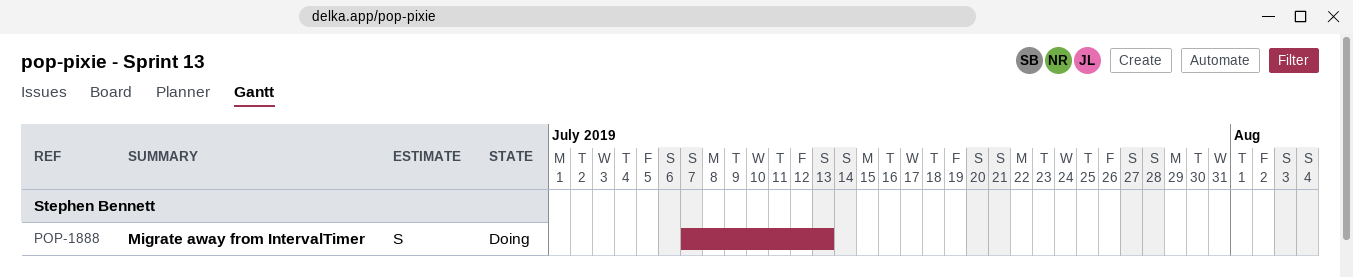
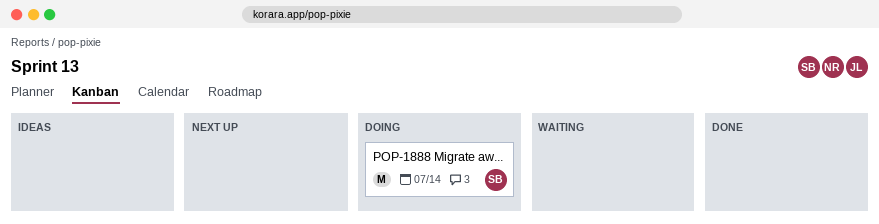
POP-1888, estimate: S -> M
POP-1888, due: Jul 13 -> Jul 14

